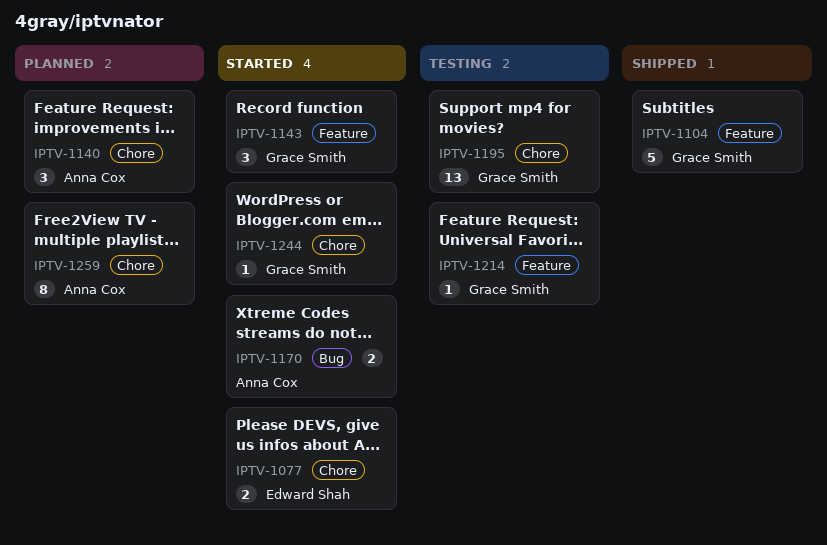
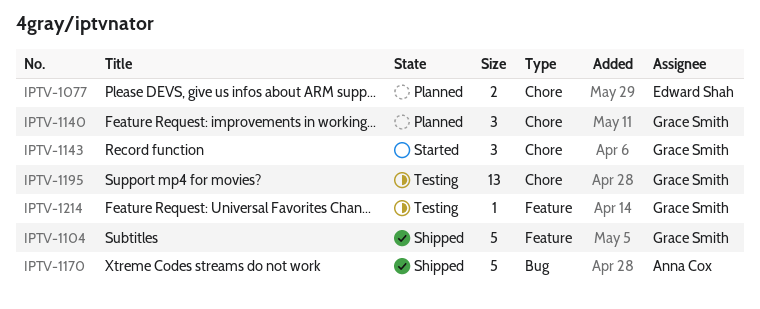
IPTV-1077, status: Started -> Planned
IPTV-1140, owner: Anna Cox -> Grace Smith
IPTV-1143, label: Feature -> Chore
IPTV-1170, status: Started -> Shipped
IPTV-1170, estimate: 2 -> 5
IPTV-1244: present -> none
IPTV-1259: present -> none

